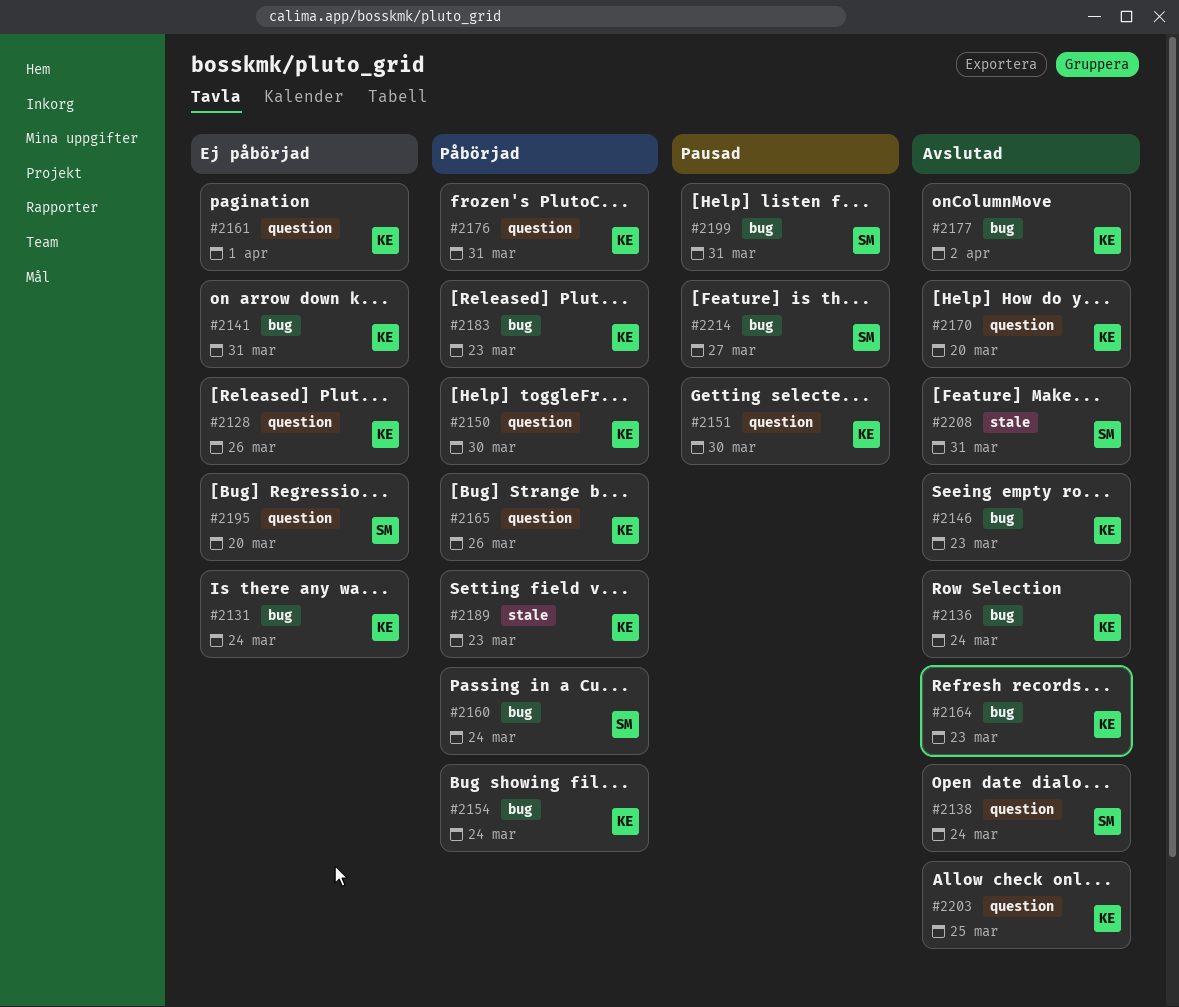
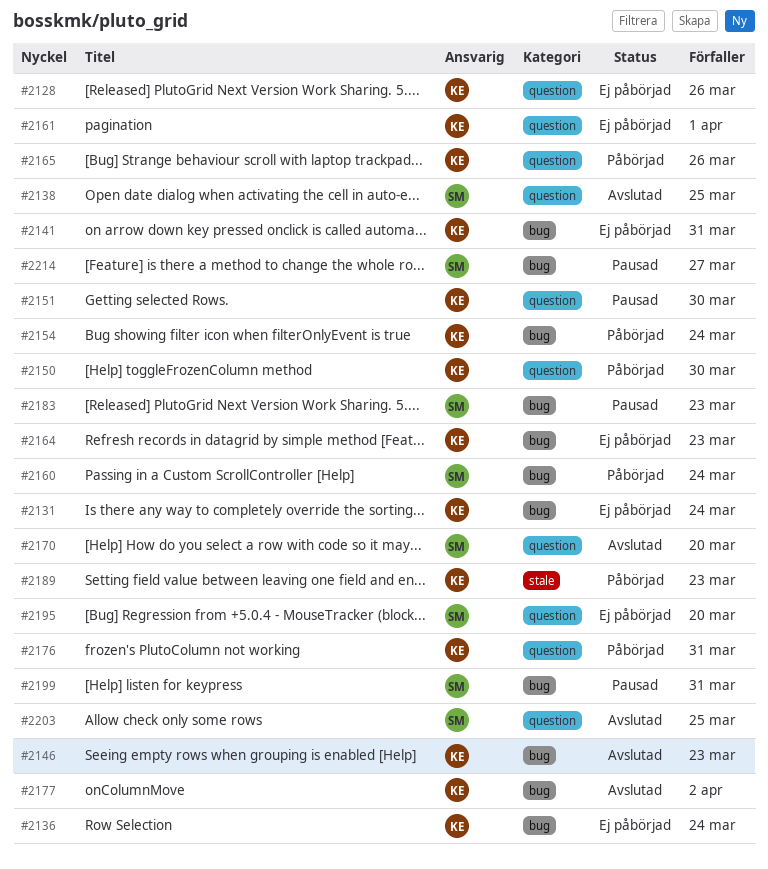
#2136, status: Avslutad -> Ej påbörjad
#2138, due: Mar 24 -> Mar 25
#2164, status: Avslutad -> Ej påbörjad
#2170, owner: KE -> SM
#2183, status: Påbörjad -> Pausad
#2183, owner: KE -> SM
#2203, owner: KE -> SM
#2208: present -> none

